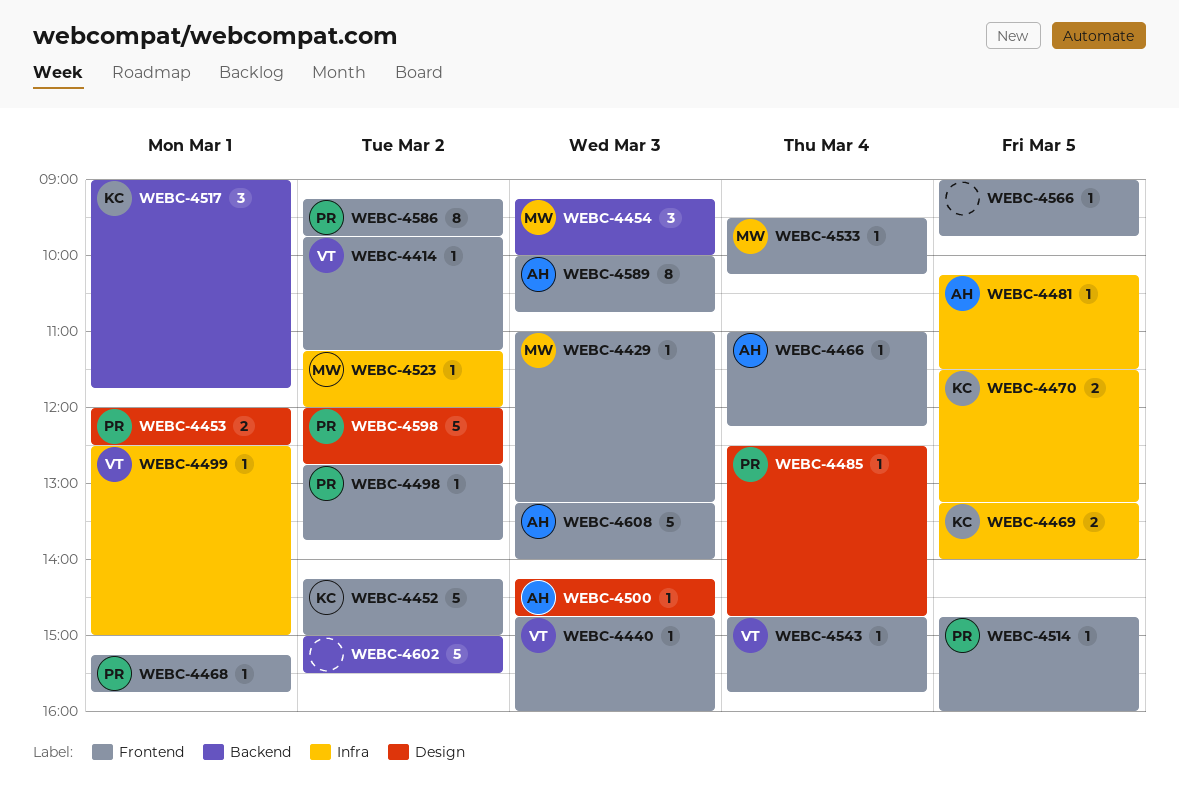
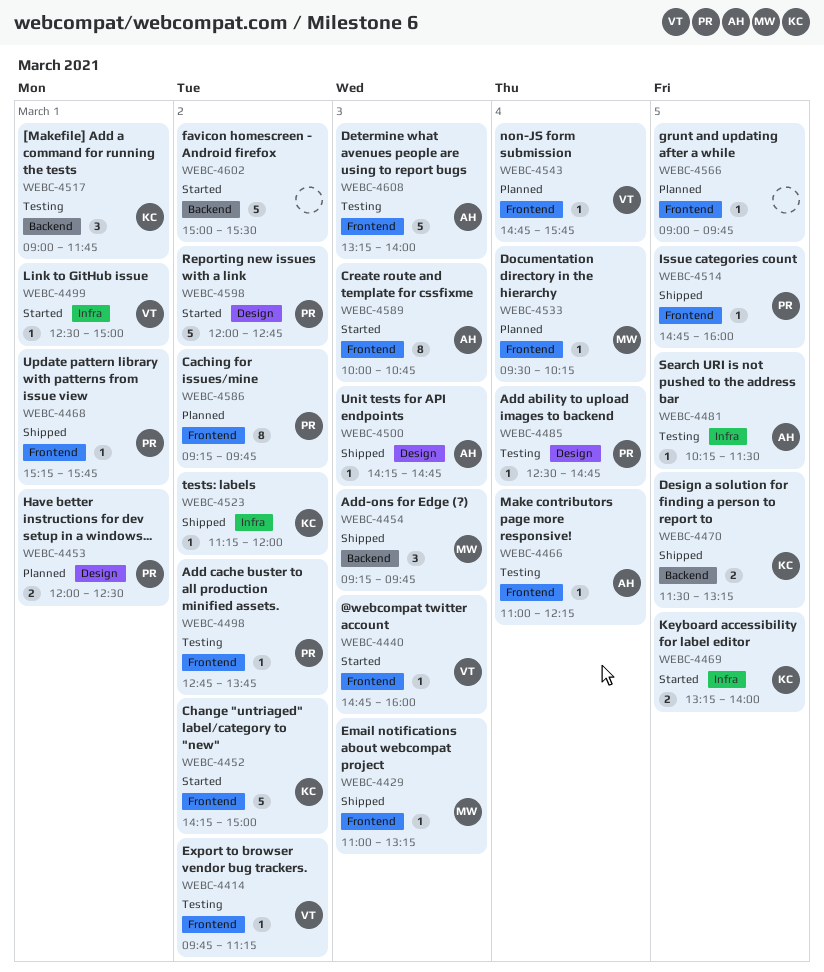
WEBC-4454, ends: 10:00 -> 09:45
WEBC-4470, label: Infra -> Backend
WEBC-4523, owner: MW -> KC

